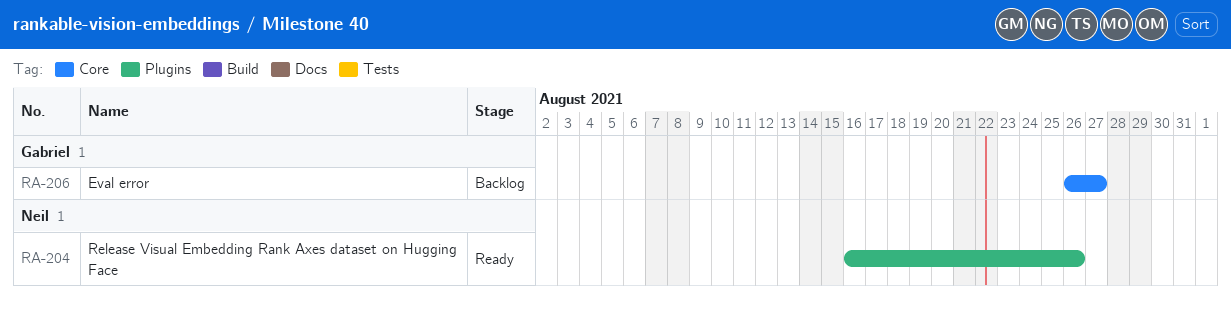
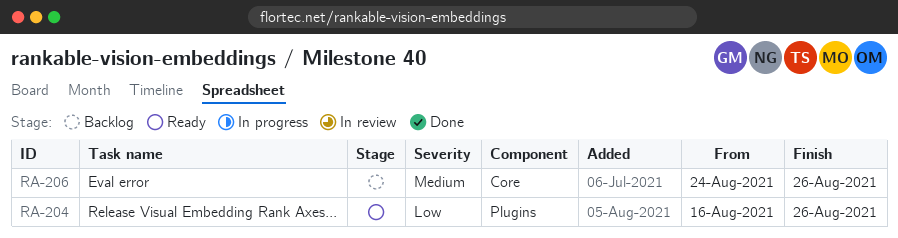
RA-206, start: Aug 26 -> Aug 24
RA-206, due: Aug 27 -> Aug 26

